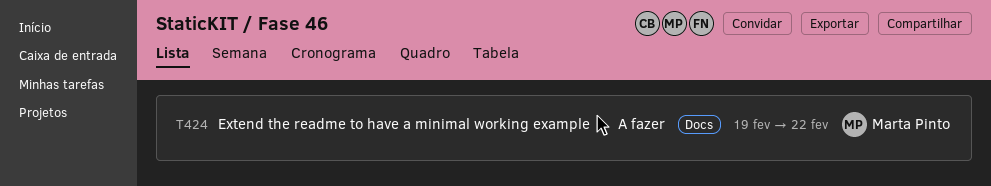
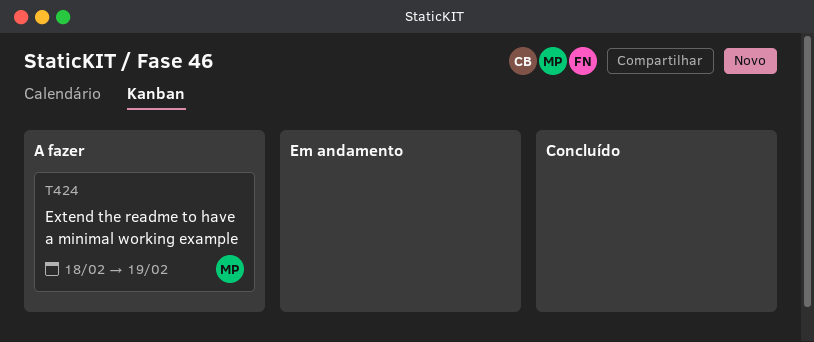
T424, start: Feb 19 -> Feb 18
T424, due: Feb 22 -> Feb 19

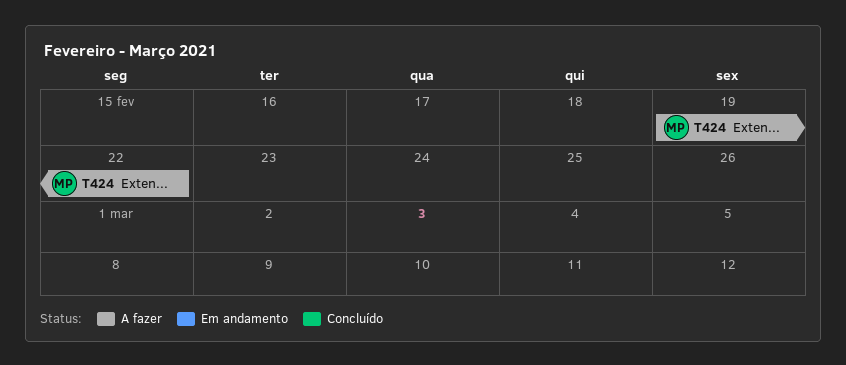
T424, start: Feb 18 -> Feb 19
T424, due: Feb 19 -> Feb 22

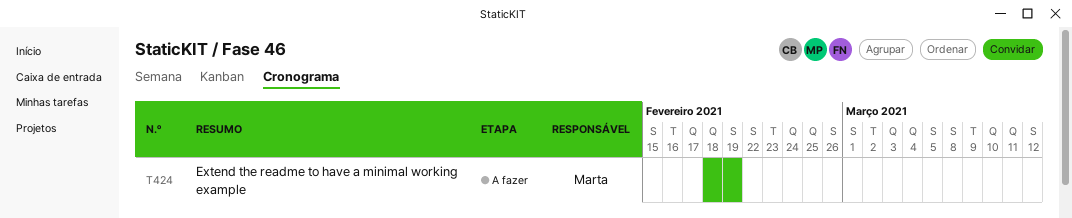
T424, start: Feb 19 -> Feb 18
T424, due: Feb 22 -> Feb 19

